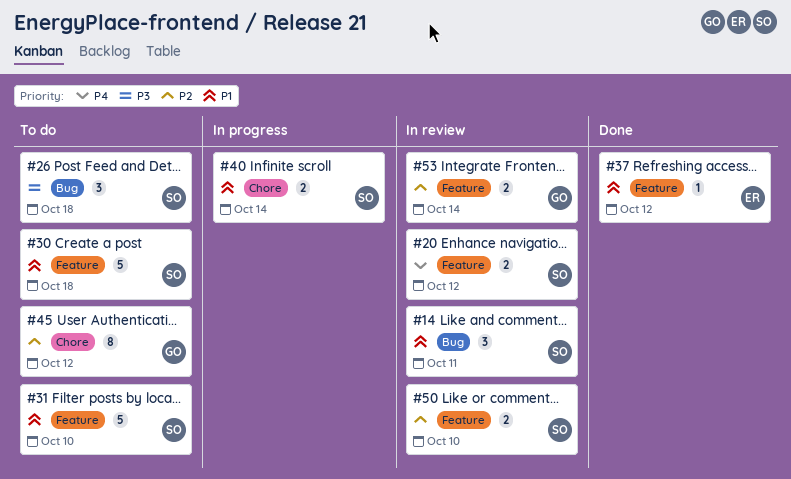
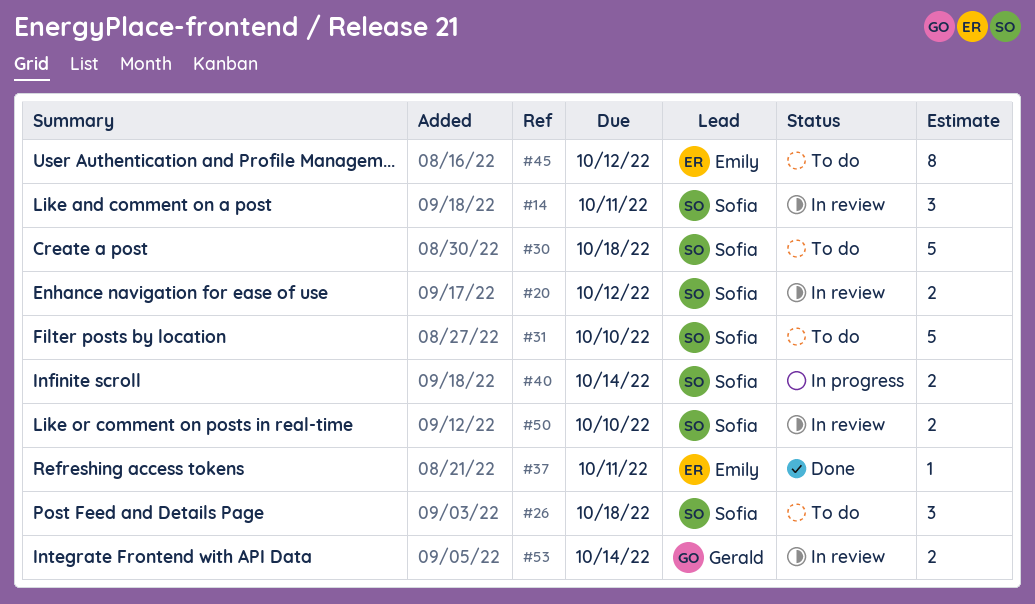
#37, due: Oct 12 -> Oct 11
#45, owner: Gerald -> Emily

